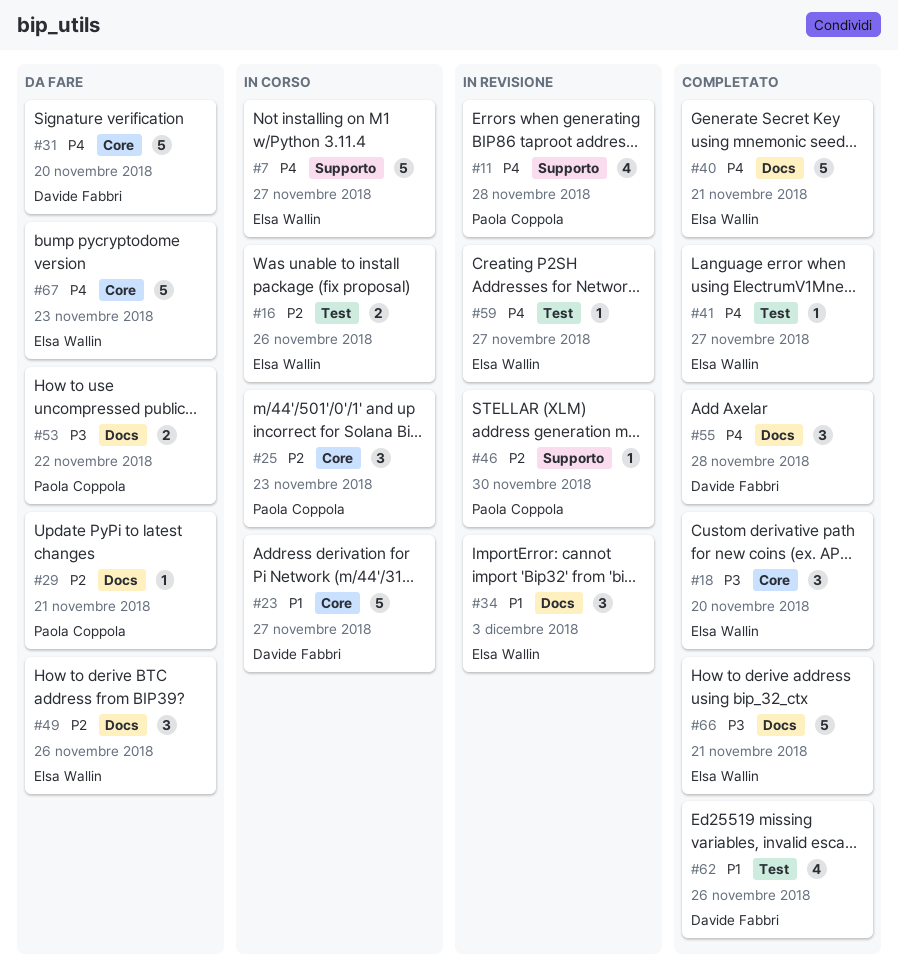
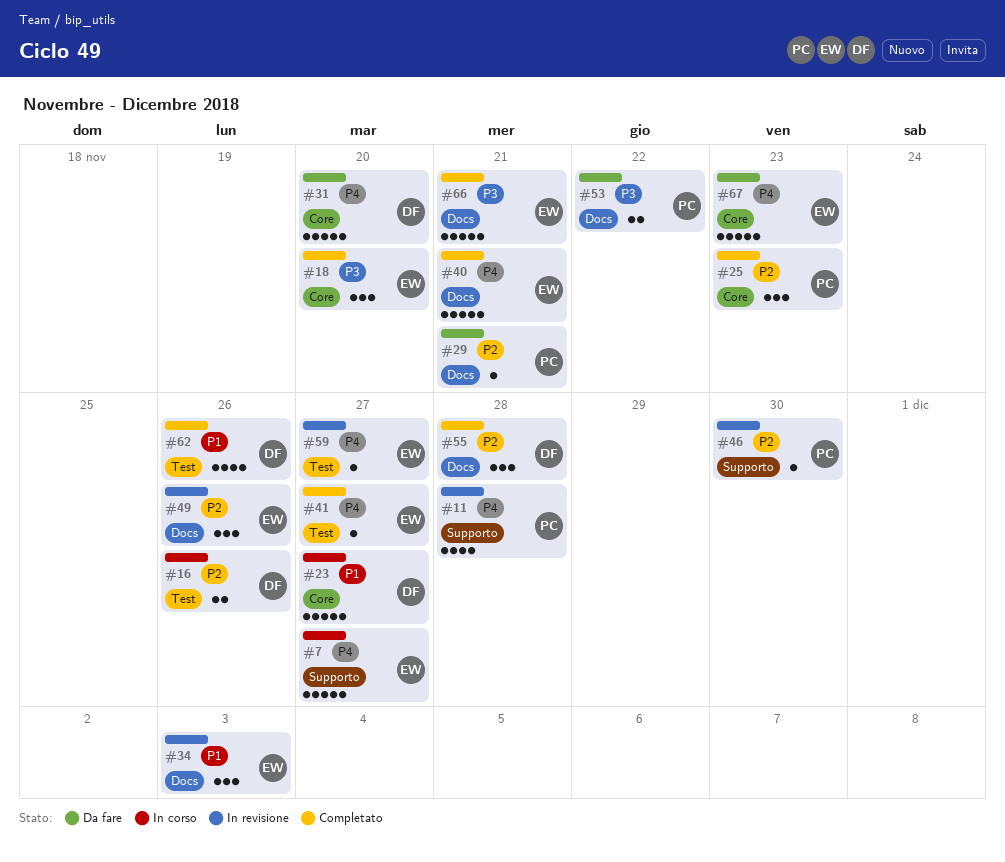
#16, owner: Elsa Wallin -> Davide Fabbri
#25, status: In corso -> Completato
#49, status: Da fare -> In revisione
#55, priority: P4 -> P2

